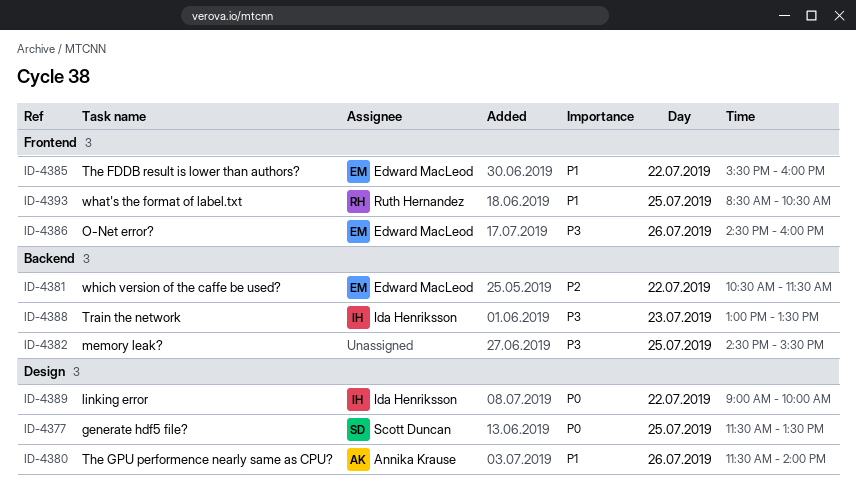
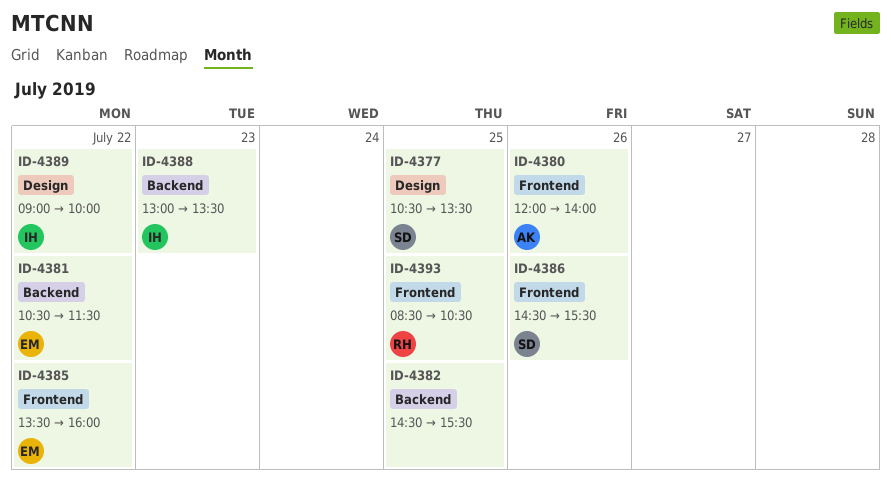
ID-4377, begins: 11:30 -> 10:30
ID-4380, label: Design -> Frontend
ID-4380, begins: 11:30 -> 12:00
ID-4385, begins: 15:30 -> 13:30
ID-4386, owner: Edward MacLeod -> Scott Duncan
ID-4386, ends: 16:00 -> 15:30

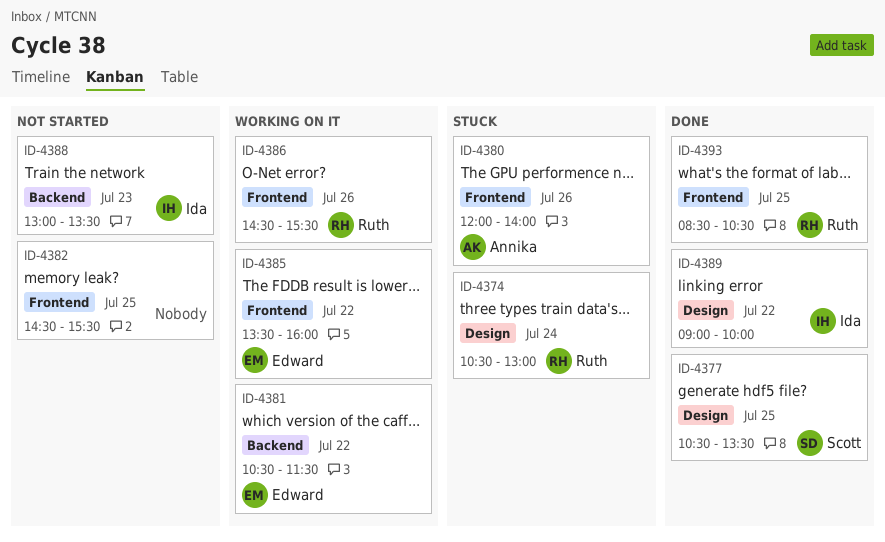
ID-4374: none -> present
ID-4382, label: Backend -> Frontend
ID-4386, owner: Scott -> Ruth

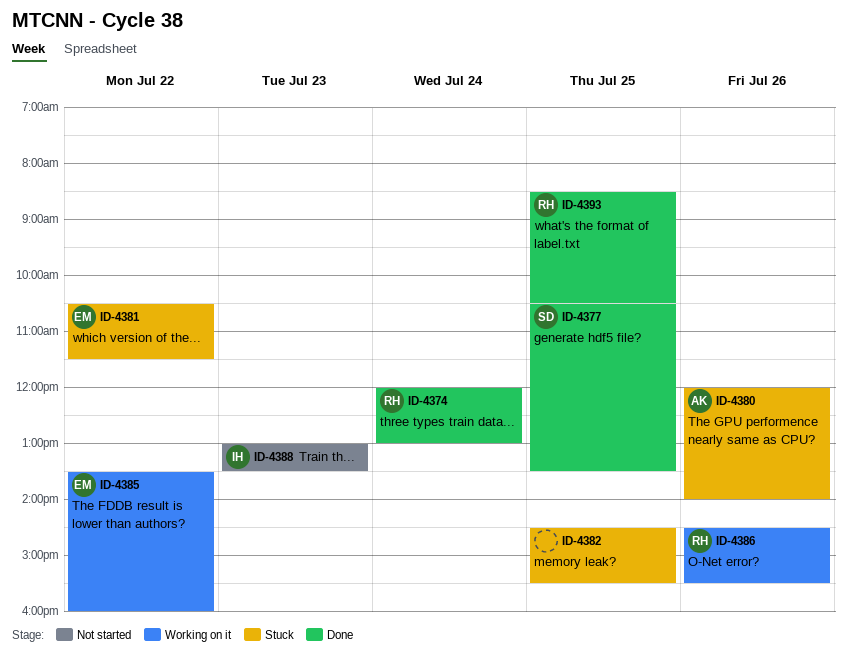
ID-4374, status: Stuck -> Done
ID-4374, begins: 10:30 -> 12:00
ID-4381, status: Working on it -> Stuck
ID-4382, status: Not started -> Stuck
ID-4389: present -> none

